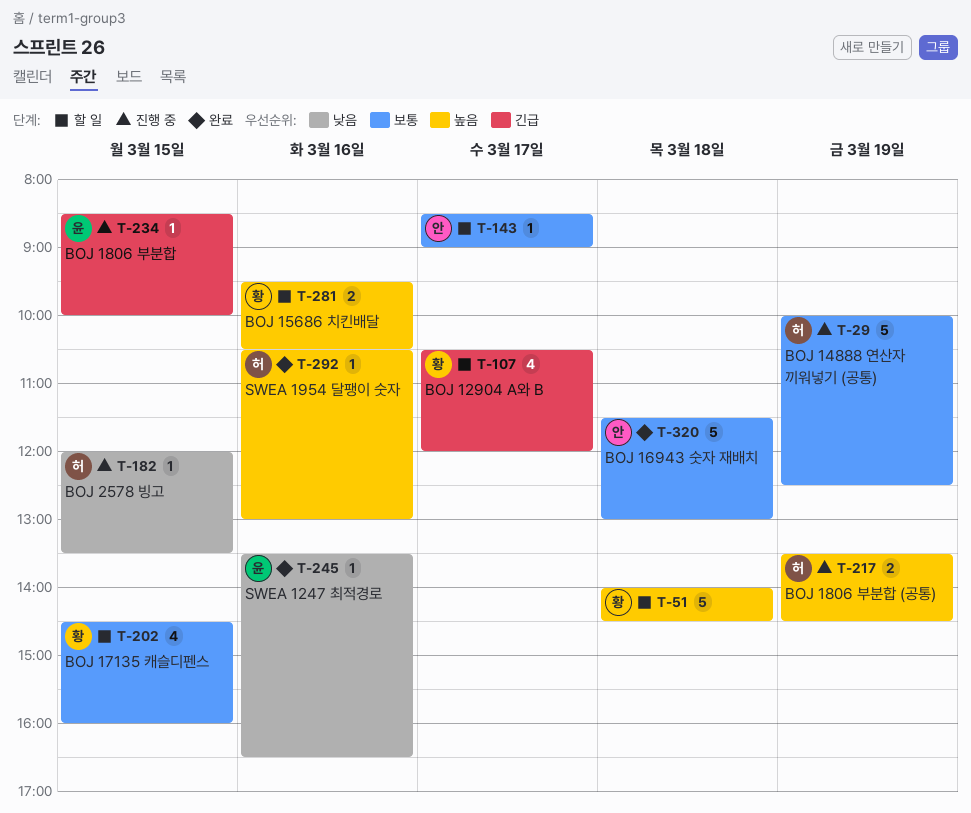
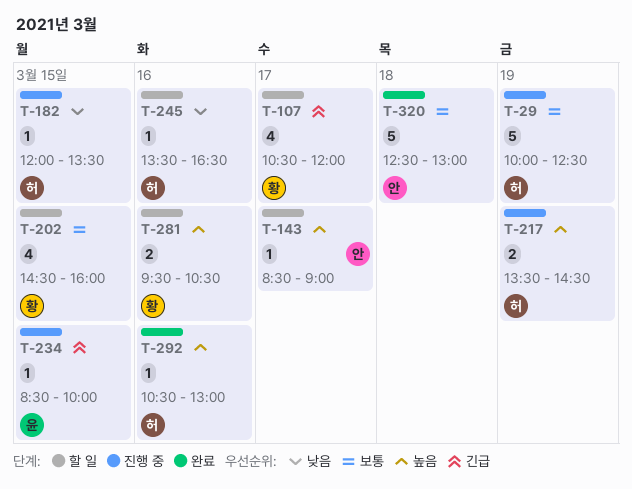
T-51: present -> none
T-143, priority: 보통 -> 높음
T-245, status: 완료 -> 할 일
T-245, owner: 윤 -> 허
T-320, begins: 11:30 -> 12:30

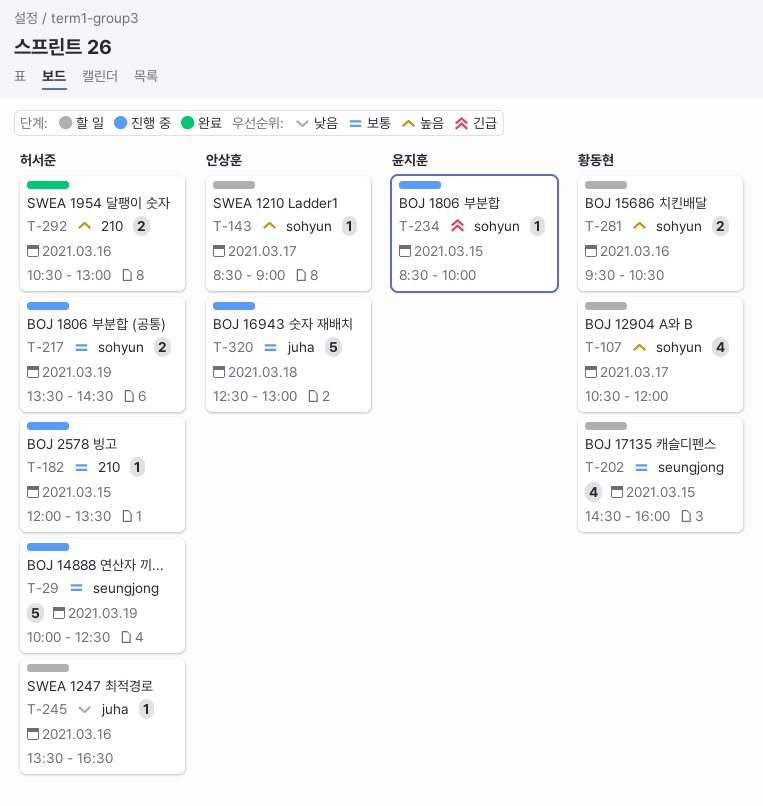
T-107, priority: 긴급 -> 높음
T-182, priority: 낮음 -> 보통
T-217, priority: 높음 -> 보통
T-292, estimate: 1 -> 2
T-320, status: 완료 -> 진행 중

